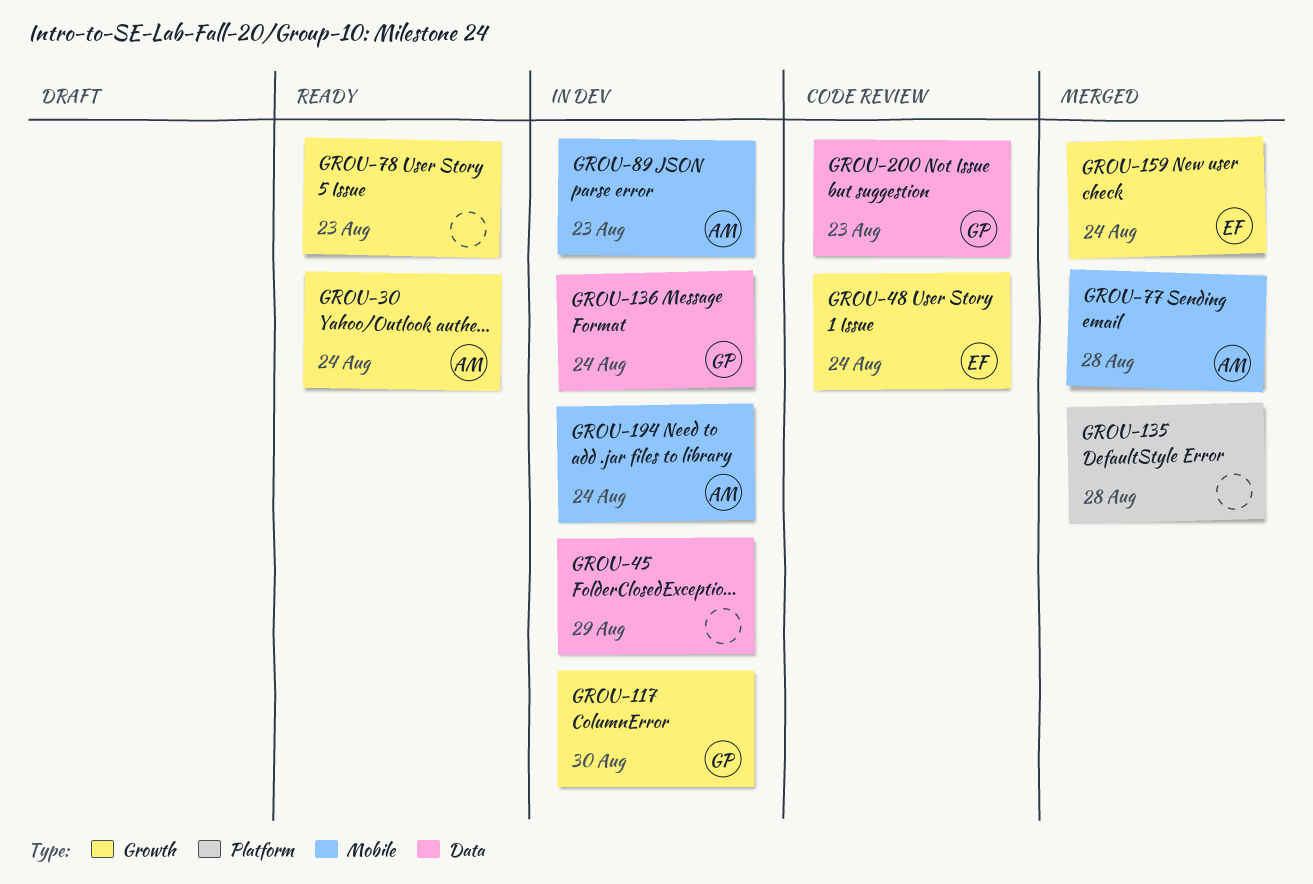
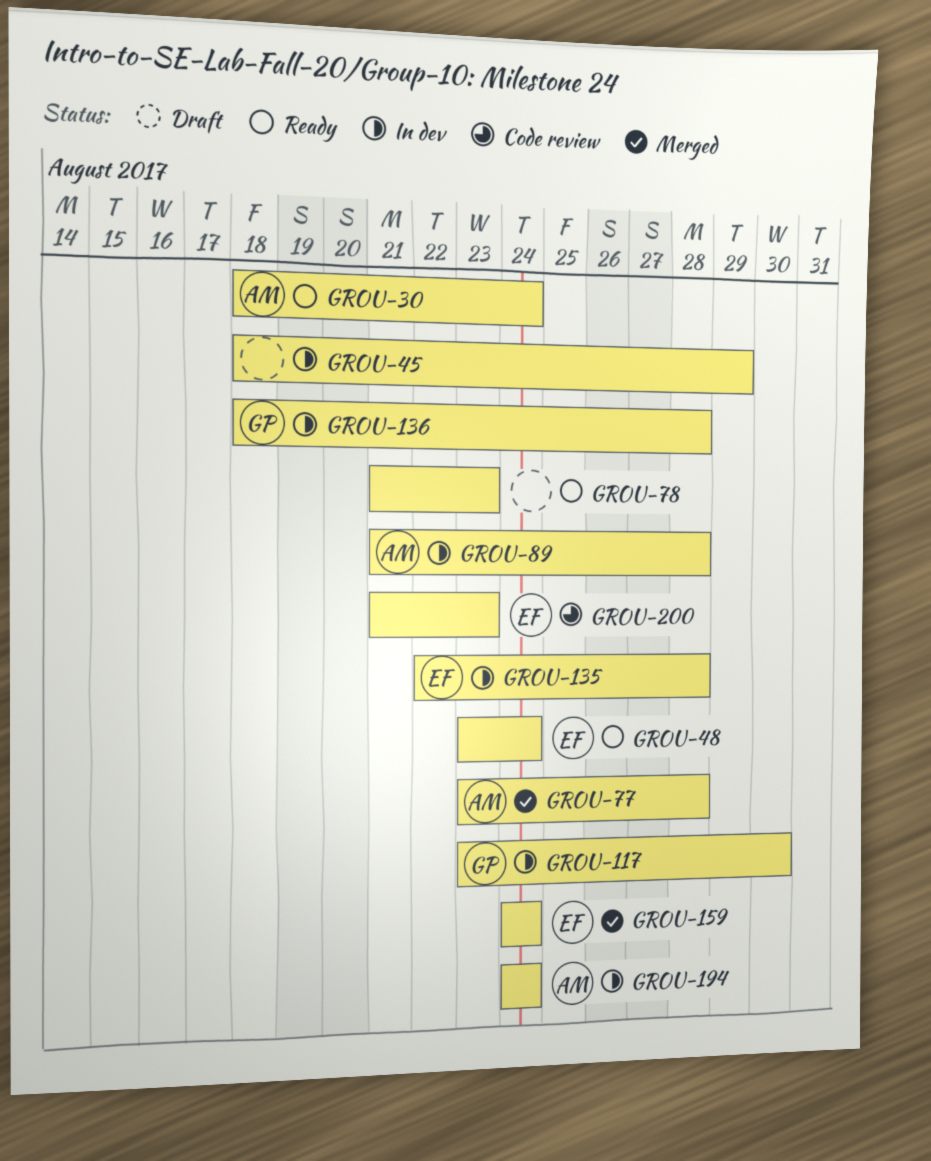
GROU-48, status: Code review -> Ready
GROU-89, due: Aug 23 -> Aug 28
GROU-135, status: Merged -> In dev
GROU-135, owner: none -> EF
GROU-136, due: Aug 24 -> Aug 28
GROU-200, owner: GP -> EF

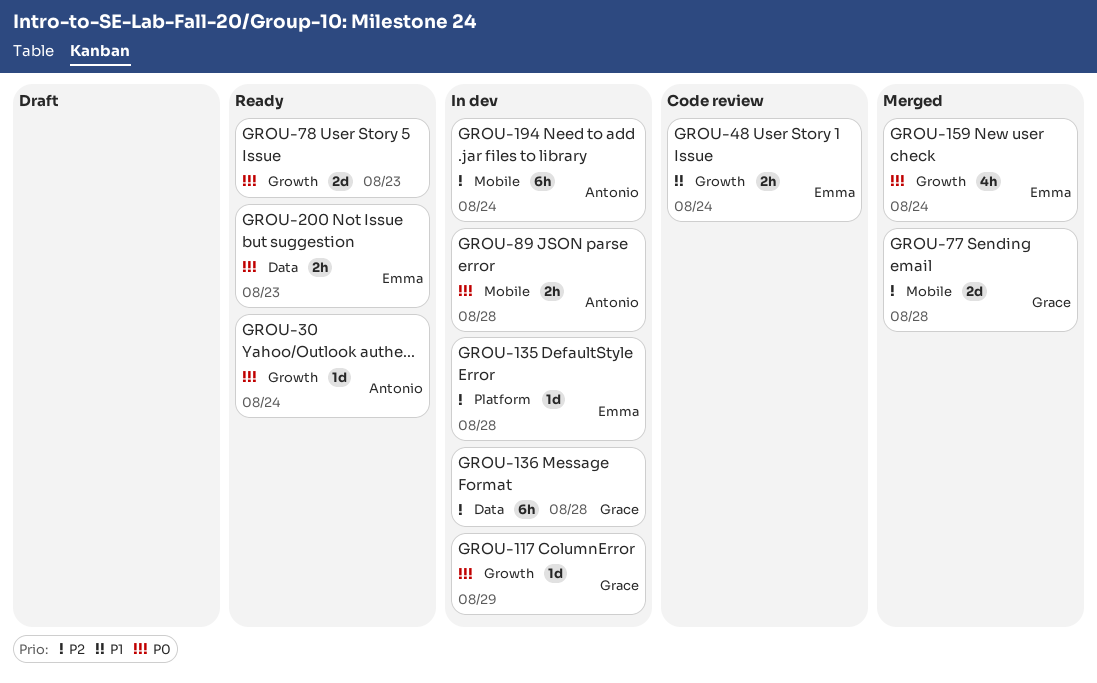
GROU-45: present -> none
GROU-48, status: Ready -> Code review
GROU-77, owner: Antonio -> Grace
GROU-117, due: Aug 30 -> Aug 29
GROU-200, status: Code review -> Ready

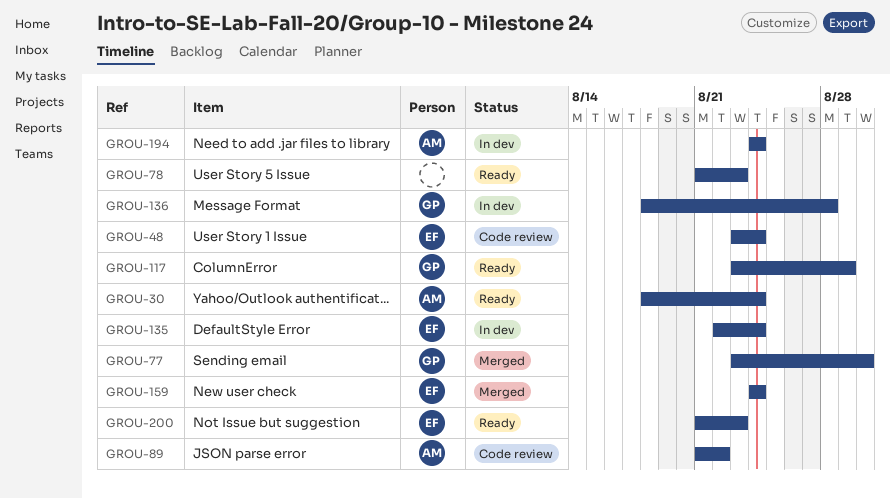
GROU-77, due: Aug 28 -> Aug 30
GROU-89, status: In dev -> Code review
GROU-89, due: Aug 28 -> Aug 22
GROU-117, status: In dev -> Ready
GROU-135, due: Aug 28 -> Aug 24

